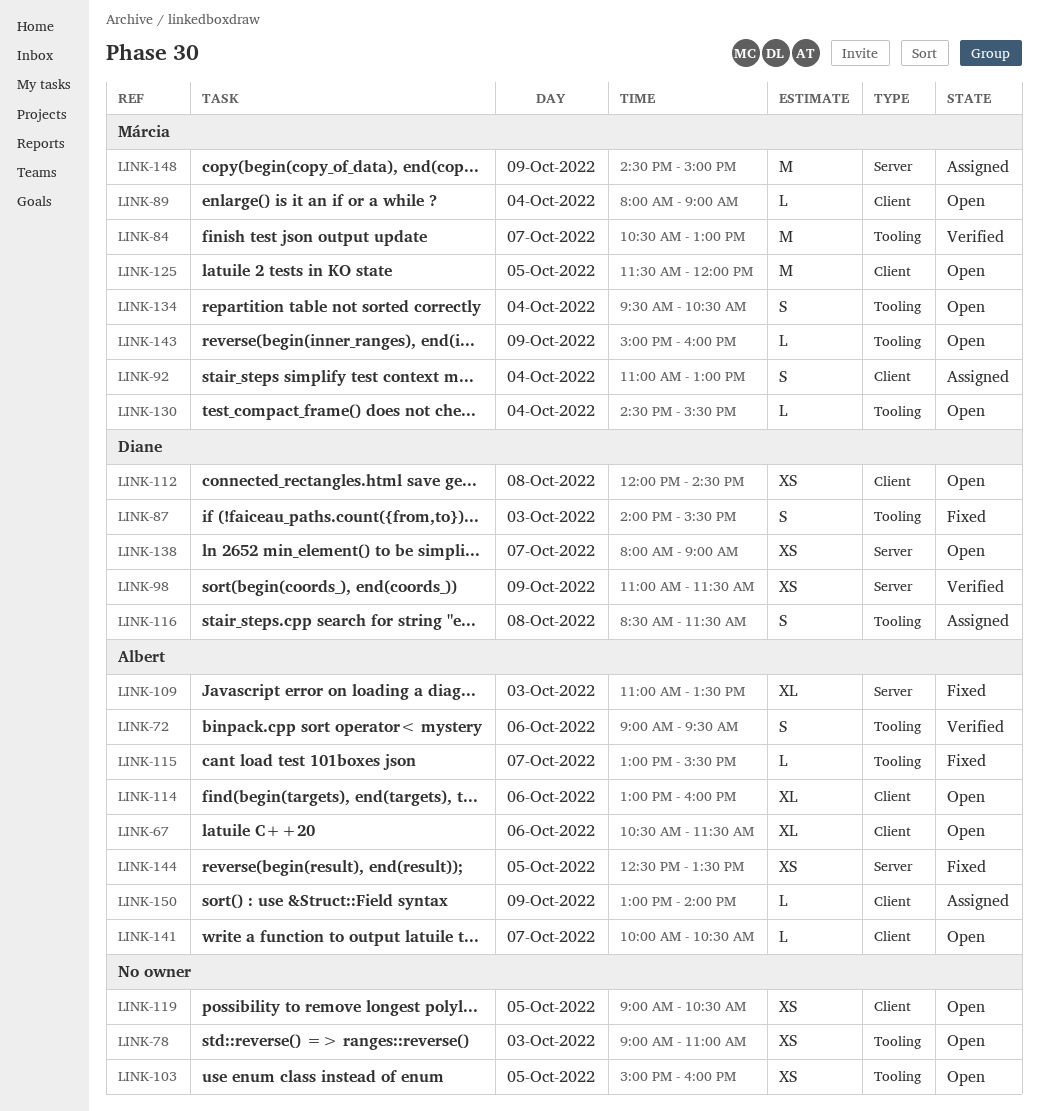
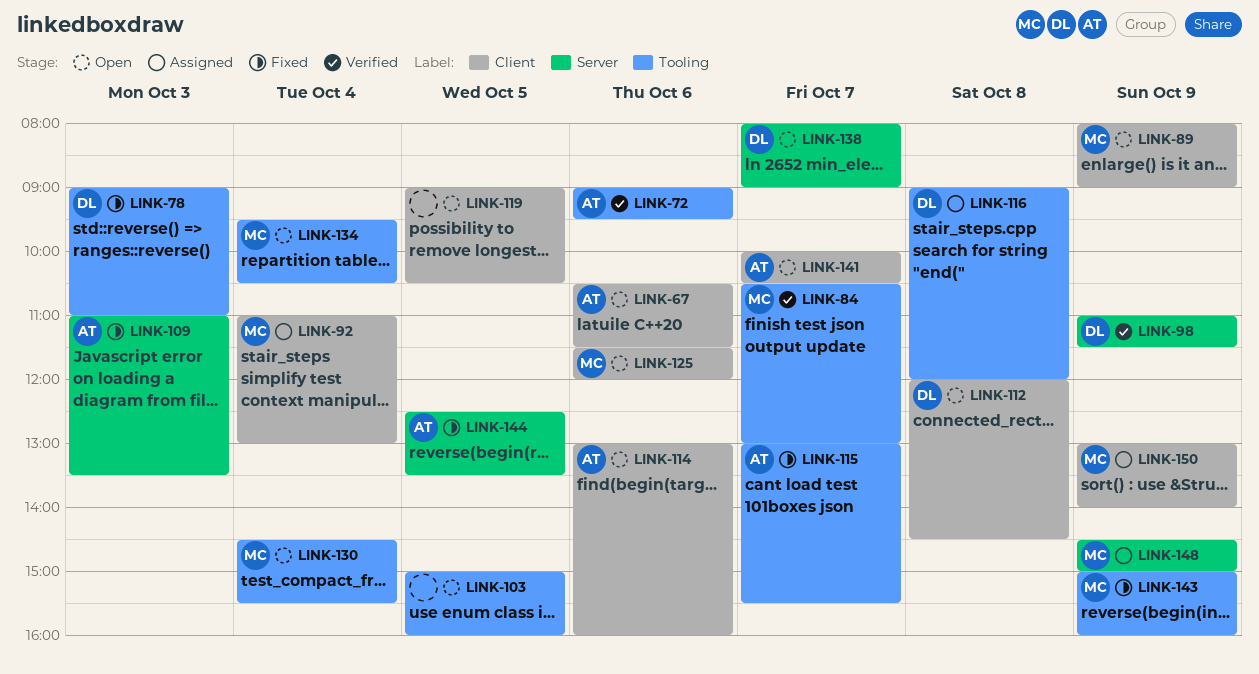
LINK-78, status: Open -> Fixed
LINK-78, owner: none -> Diane
LINK-87: present -> none
LINK-89, day: Oct 4 -> Oct 9
LINK-116, begins: 08:30 -> 09:00
LINK-116, ends: 11:30 -> 12:00
LINK-125, day: Oct 5 -> Oct 6
LINK-143, status: Open -> Fixed
LINK-150, owner: Albert -> Márcia

